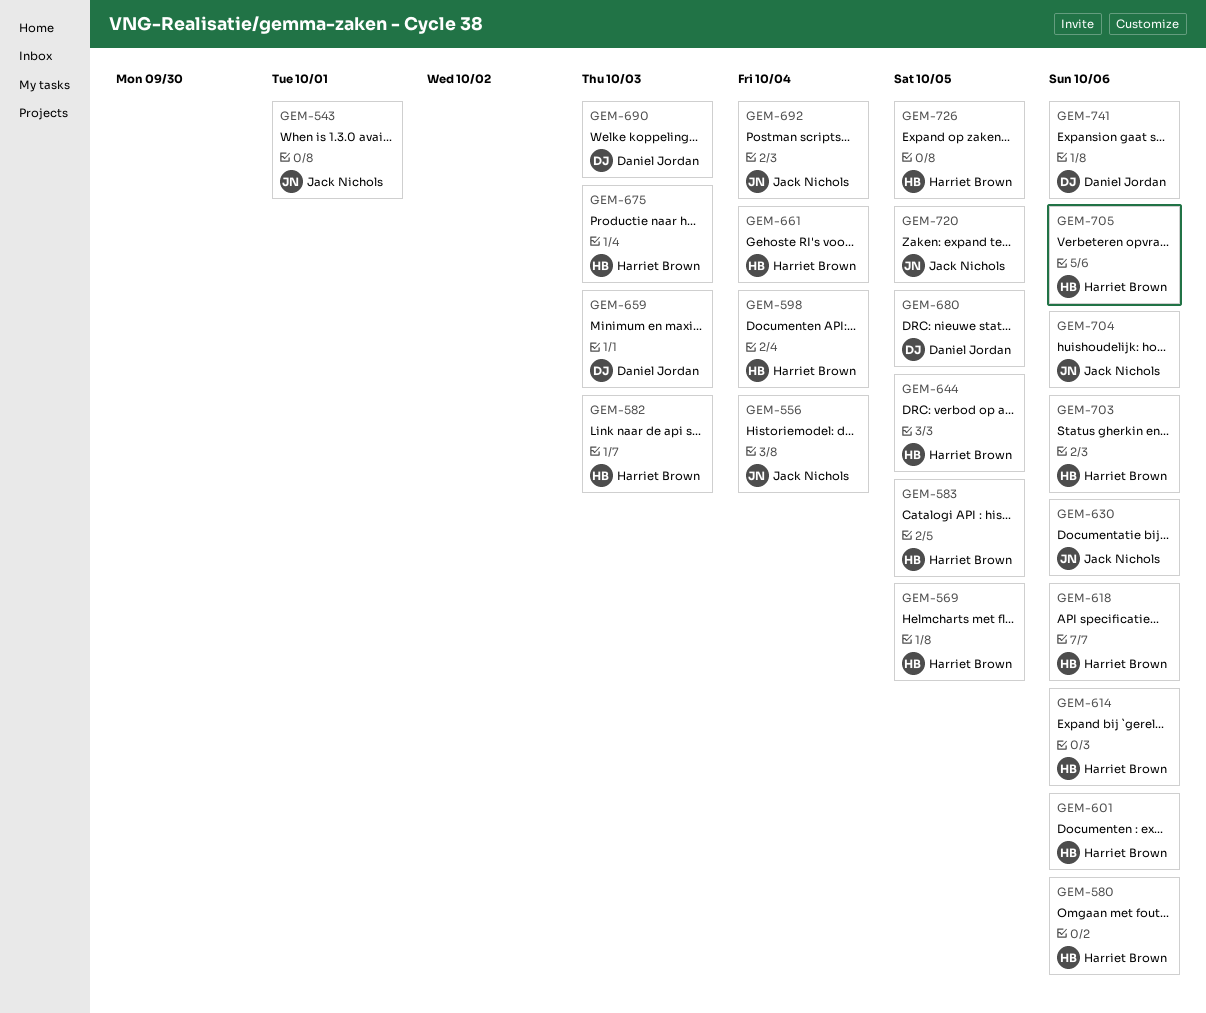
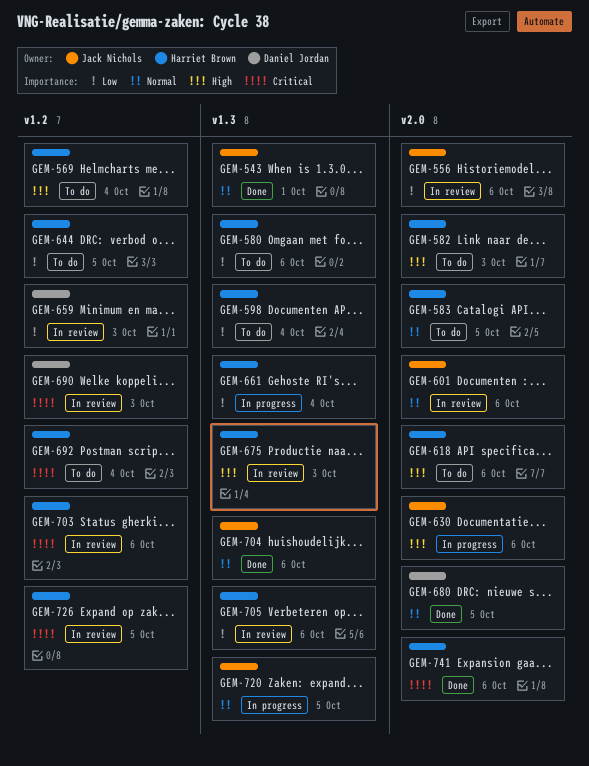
GEM-556, due: Oct 4 -> Oct 6
GEM-569, due: Oct 5 -> Oct 4
GEM-601, owner: Harriet Brown -> Jack Nichols
GEM-614: present -> none
GEM-692, owner: Jack Nichols -> Harriet Brown
GEM-741, owner: Daniel Jordan -> Harriet Brown

